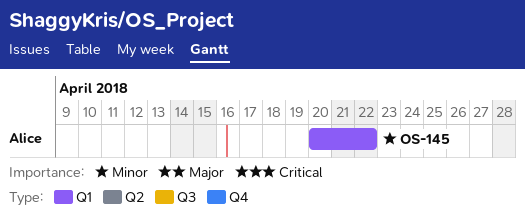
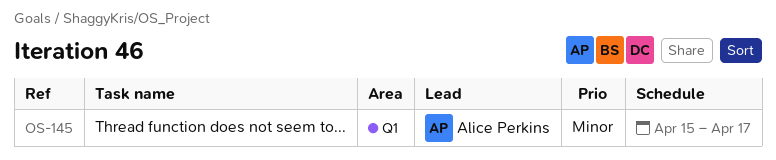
OS-145, start: Apr 20 -> Apr 15
OS-145, due: Apr 22 -> Apr 17

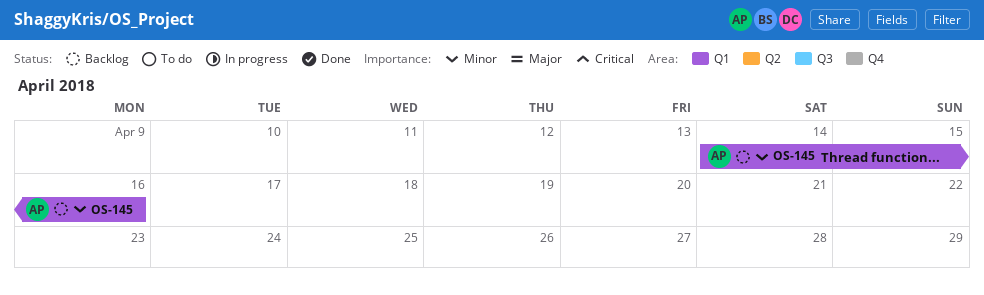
OS-145, start: Apr 15 -> Apr 14
OS-145, due: Apr 17 -> Apr 16

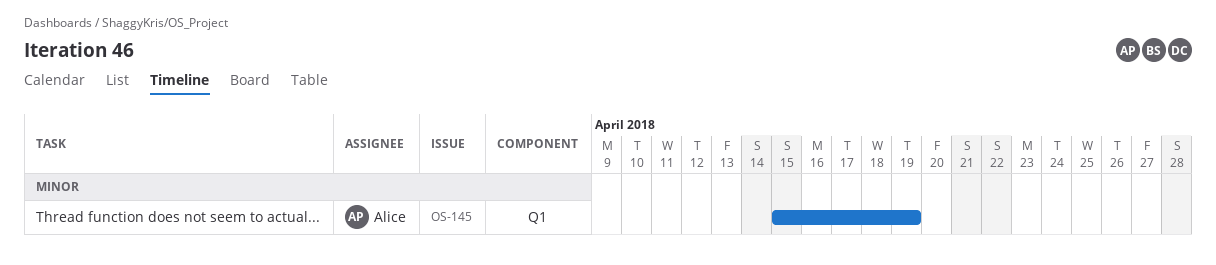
OS-145, start: Apr 14 -> Apr 15
OS-145, due: Apr 16 -> Apr 19

